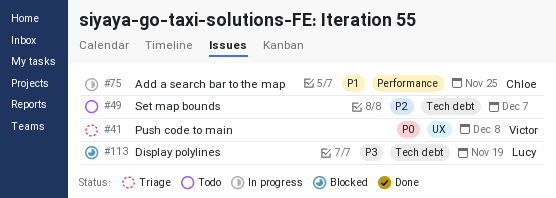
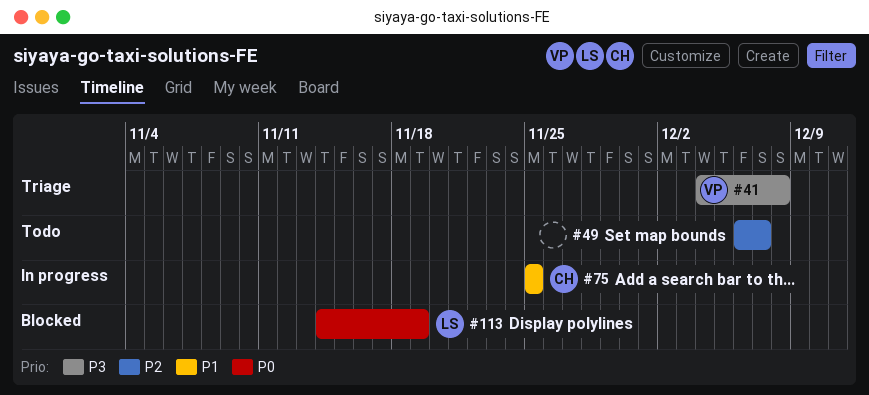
#41, priority: P0 -> P3
#113, priority: P3 -> P0

